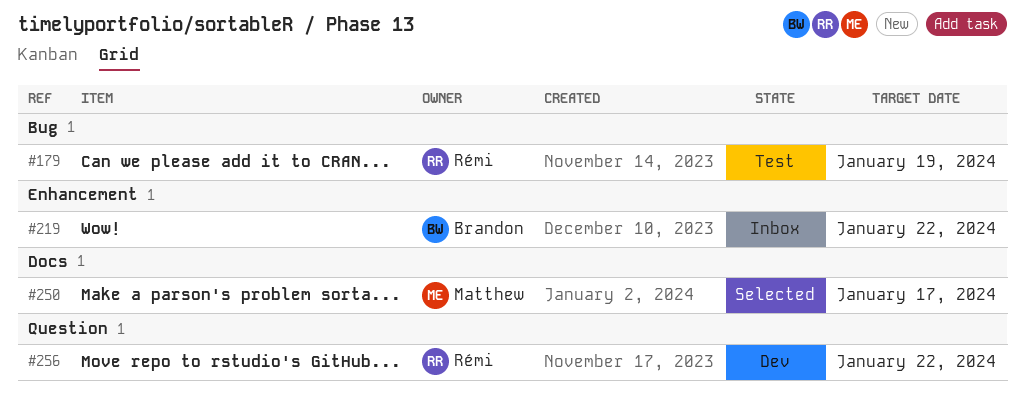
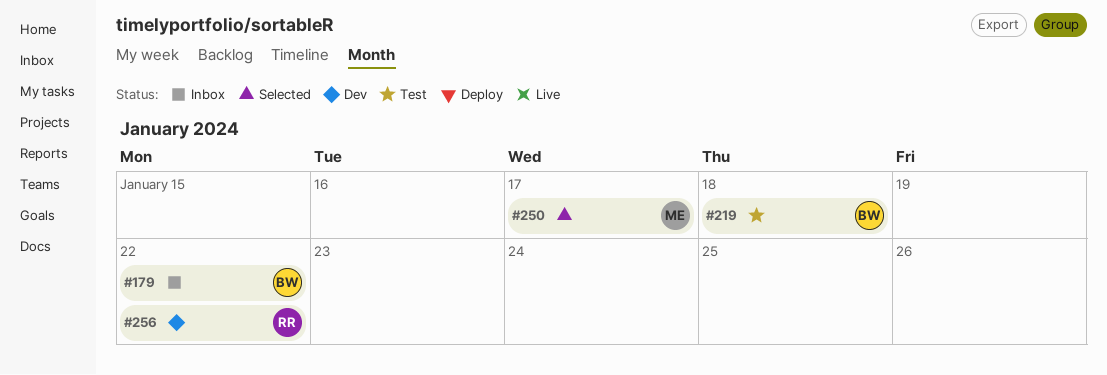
#179, status: Test -> Inbox
#179, owner: Rémi -> Brandon
#179, due: Jan 19 -> Jan 22
#219, status: Inbox -> Test
#219, due: Jan 22 -> Jan 18

